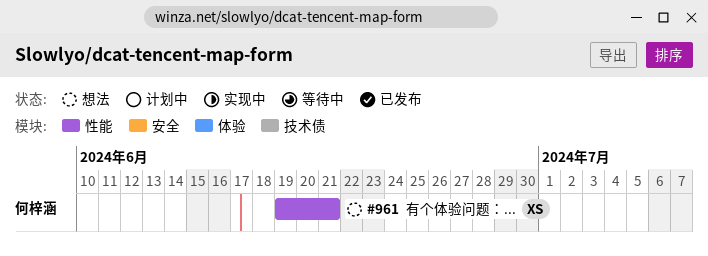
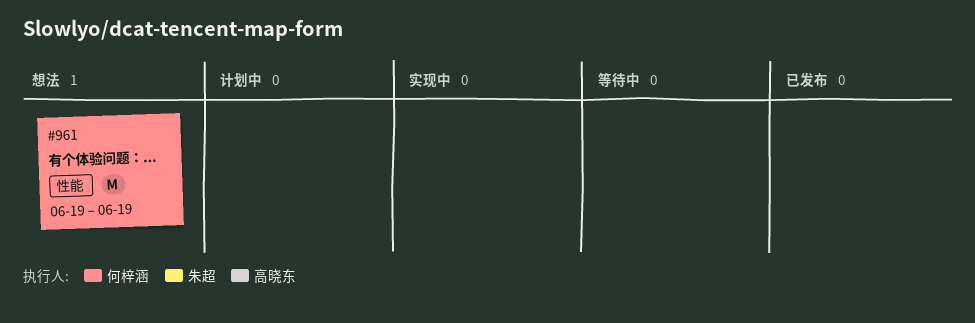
#961, estimate: XS -> M
#961, due: Jun 21 -> Jun 19

